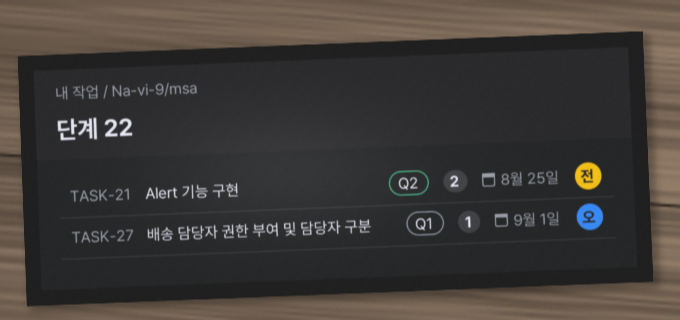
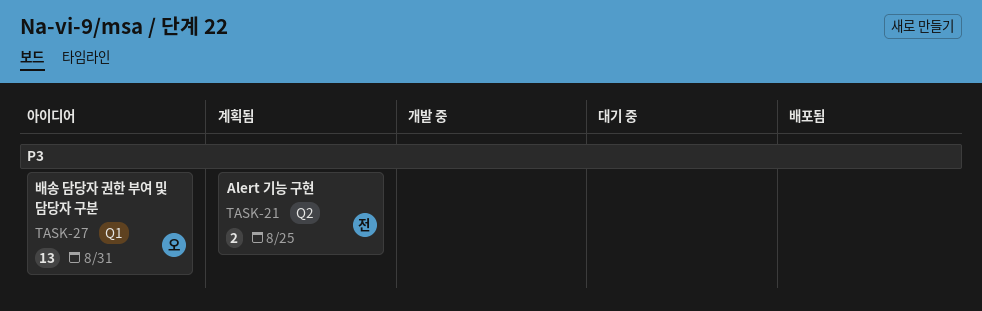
TASK-27, estimate: 1 -> 13
TASK-27, due: Sep 1 -> Aug 31

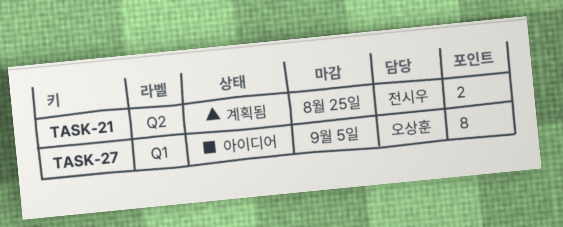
TASK-27, estimate: 13 -> 8
TASK-27, due: Aug 31 -> Sep 5

